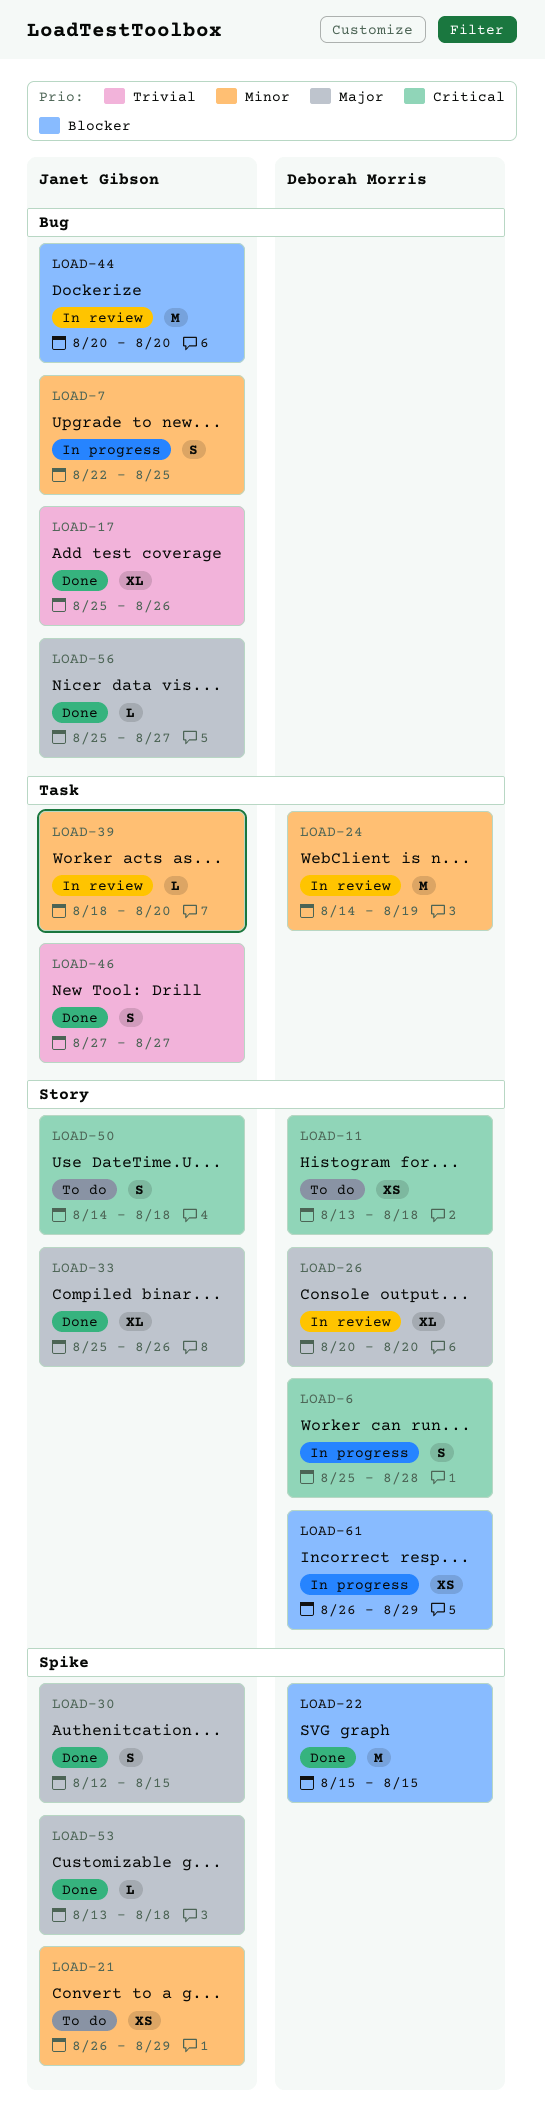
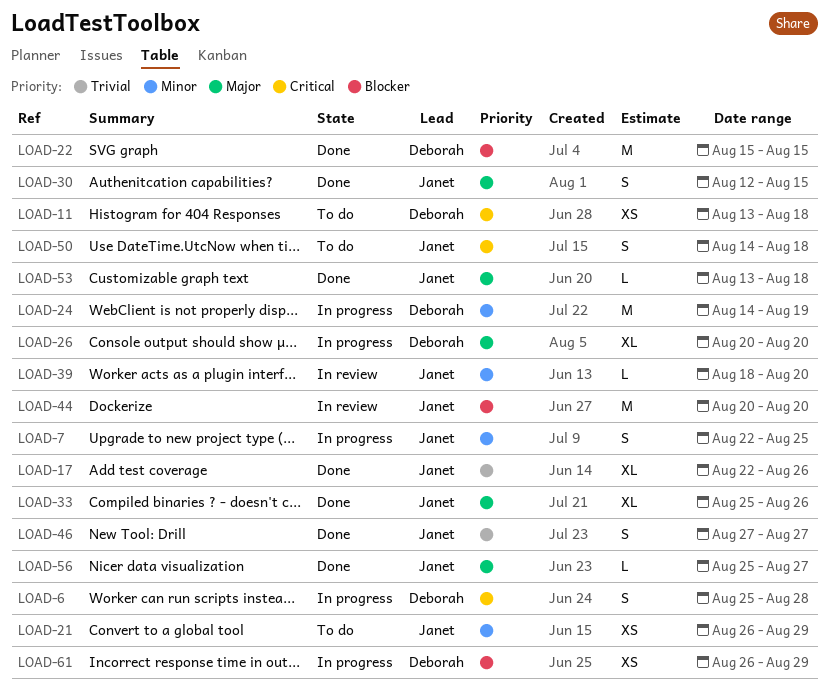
LOAD-17, start: Aug 25 -> Aug 22
LOAD-24, status: In review -> In progress
LOAD-26, status: In review -> In progress

